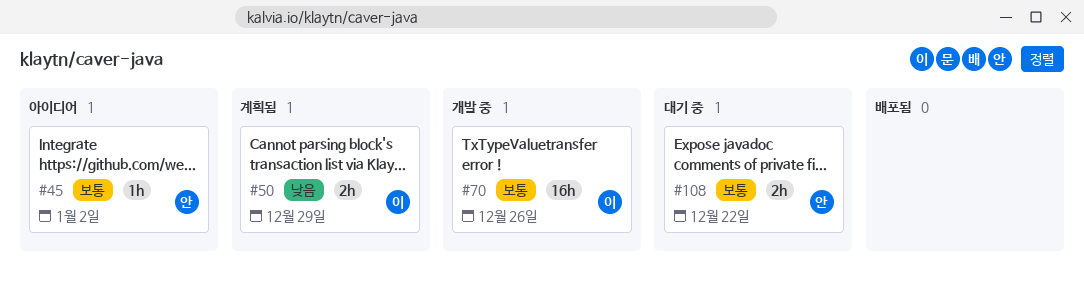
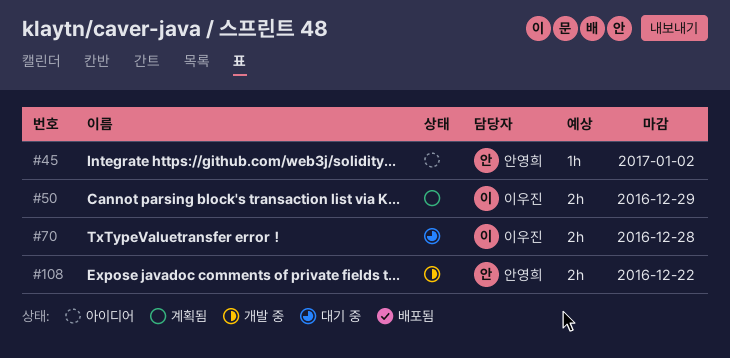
#70, status: 개발 중 -> 대기 중
#70, estimate: 16h -> 2h
#70, due: Dec 26 -> Dec 28
#108, status: 대기 중 -> 개발 중

